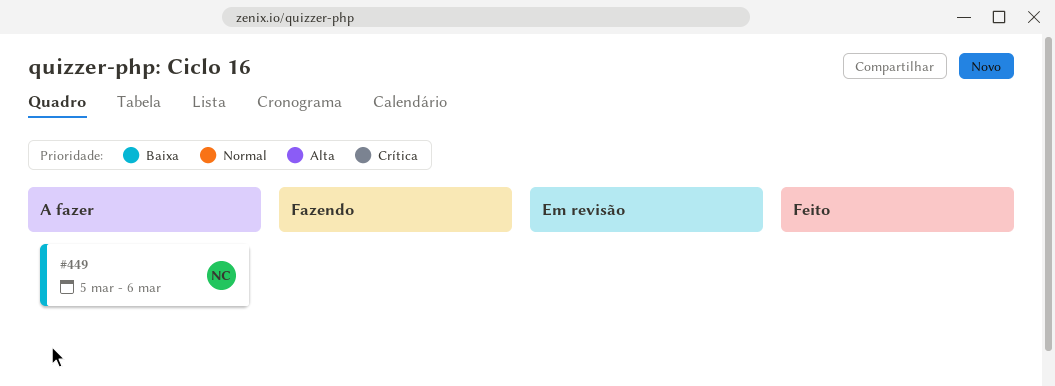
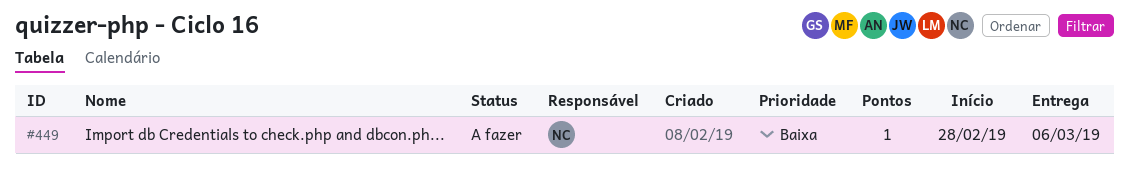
#449, start: Mar 5 -> Feb 28

